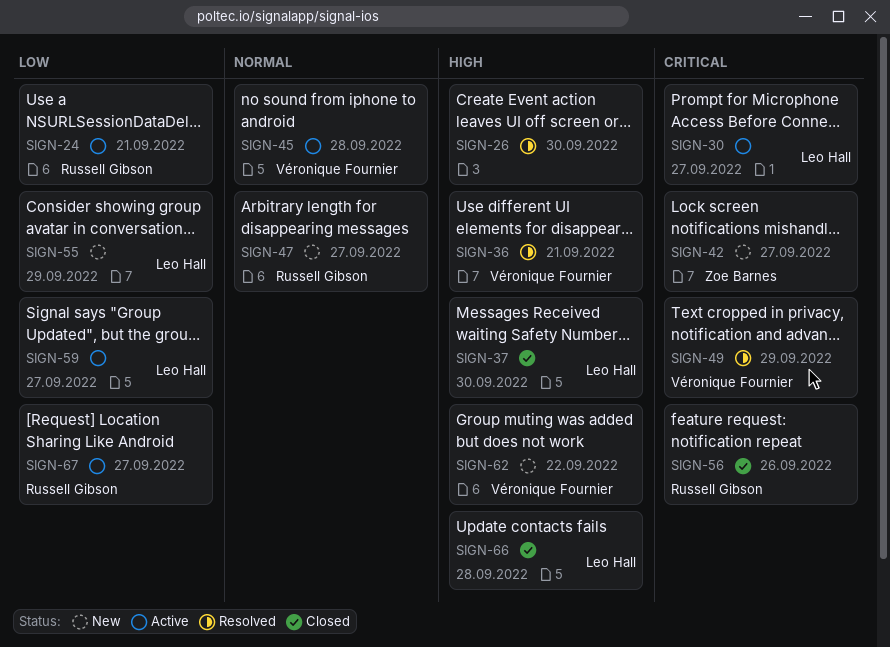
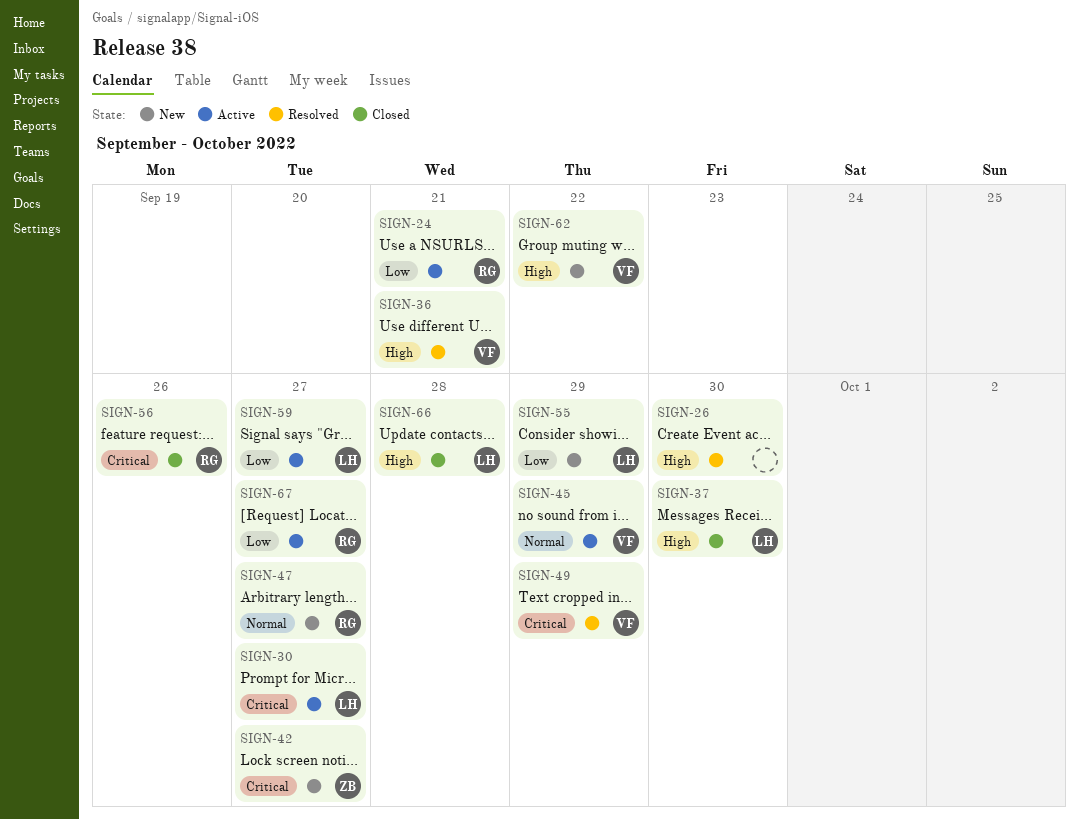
SIGN-45, due: Sep 28 -> Sep 29

